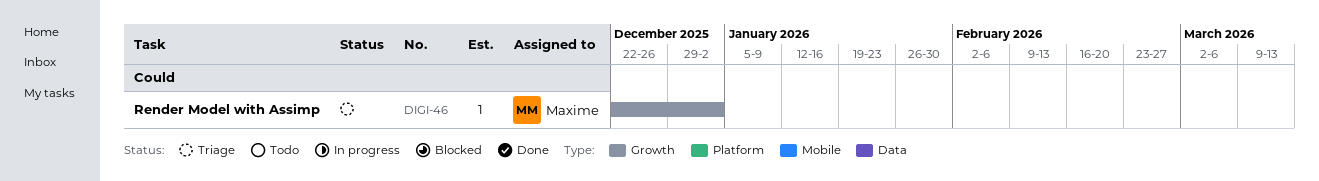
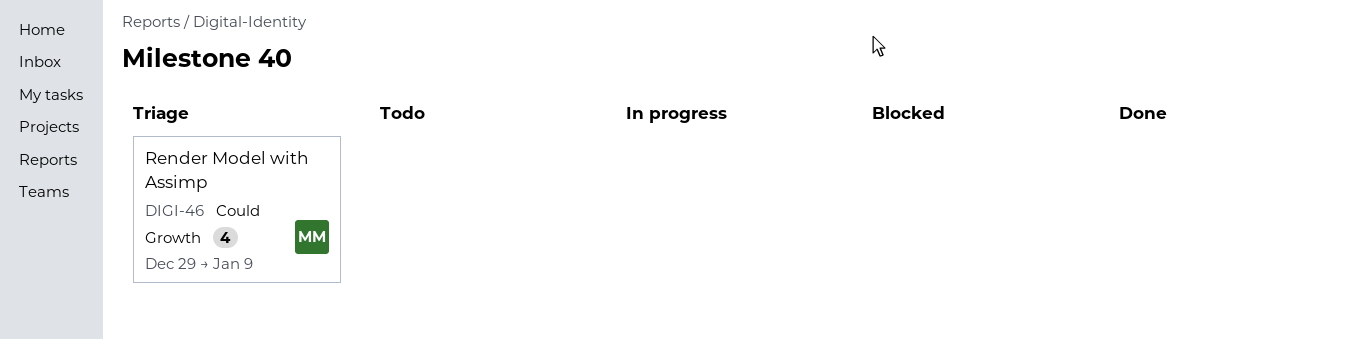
DIGI-46, estimate: 1 -> 4
DIGI-46, start: Dec 22 -> Dec 29
DIGI-46, due: Jan 2 -> Jan 9

